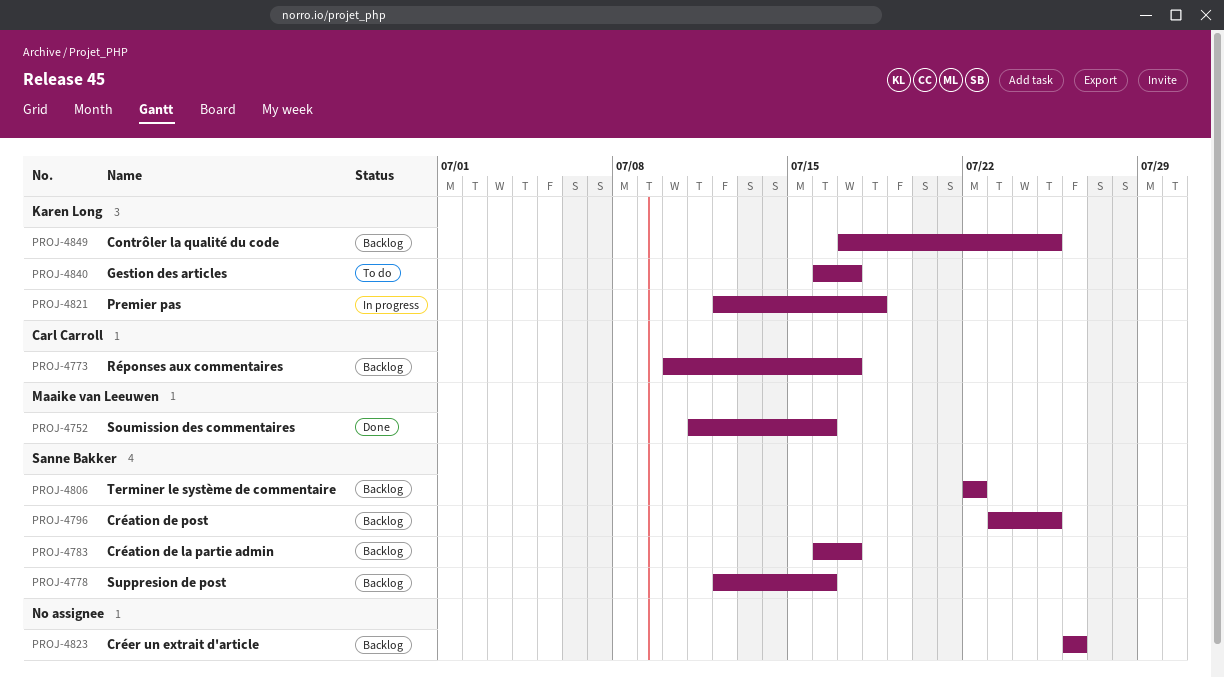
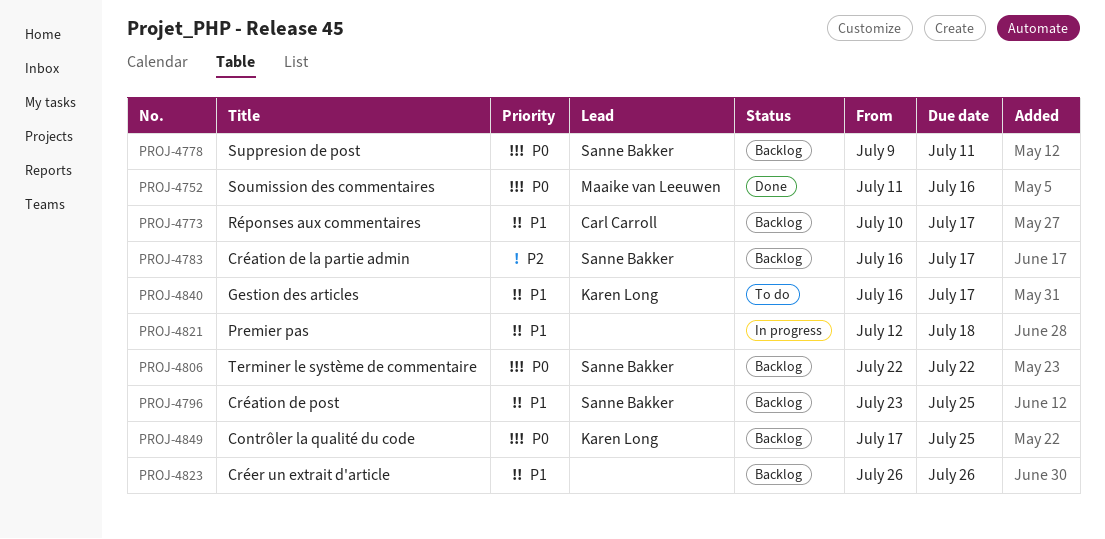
PROJ-4778, start: Jul 12 -> Jul 9
PROJ-4778, due: Jul 16 -> Jul 11
PROJ-4821, owner: Karen Long -> none

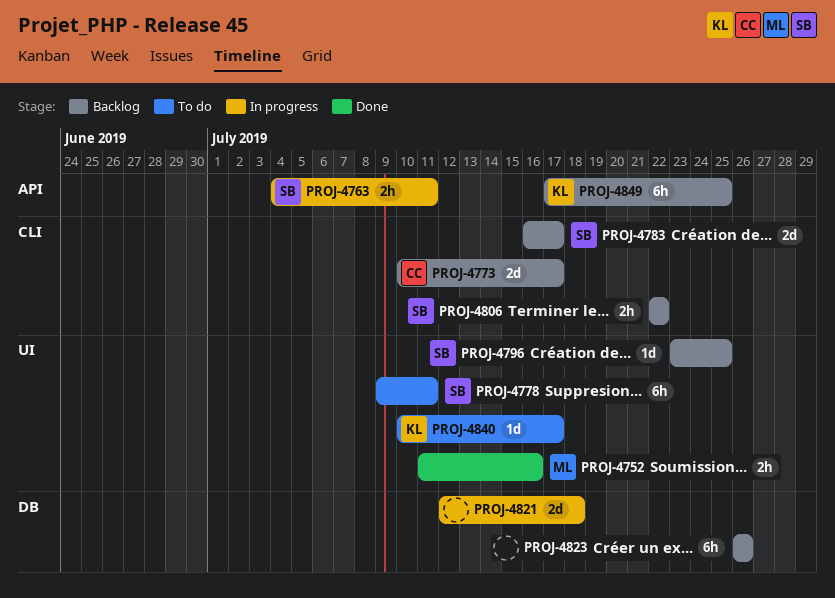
PROJ-4763: none -> present
PROJ-4778, status: Backlog -> To do
PROJ-4840, start: Jul 16 -> Jul 10

